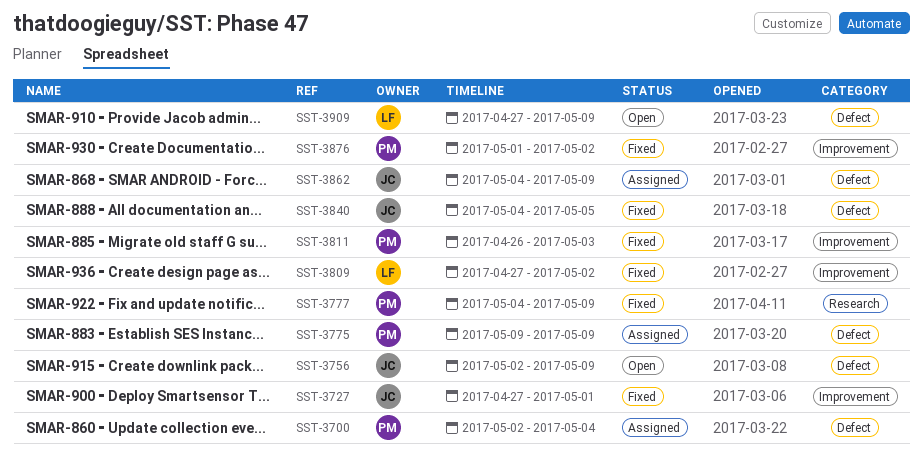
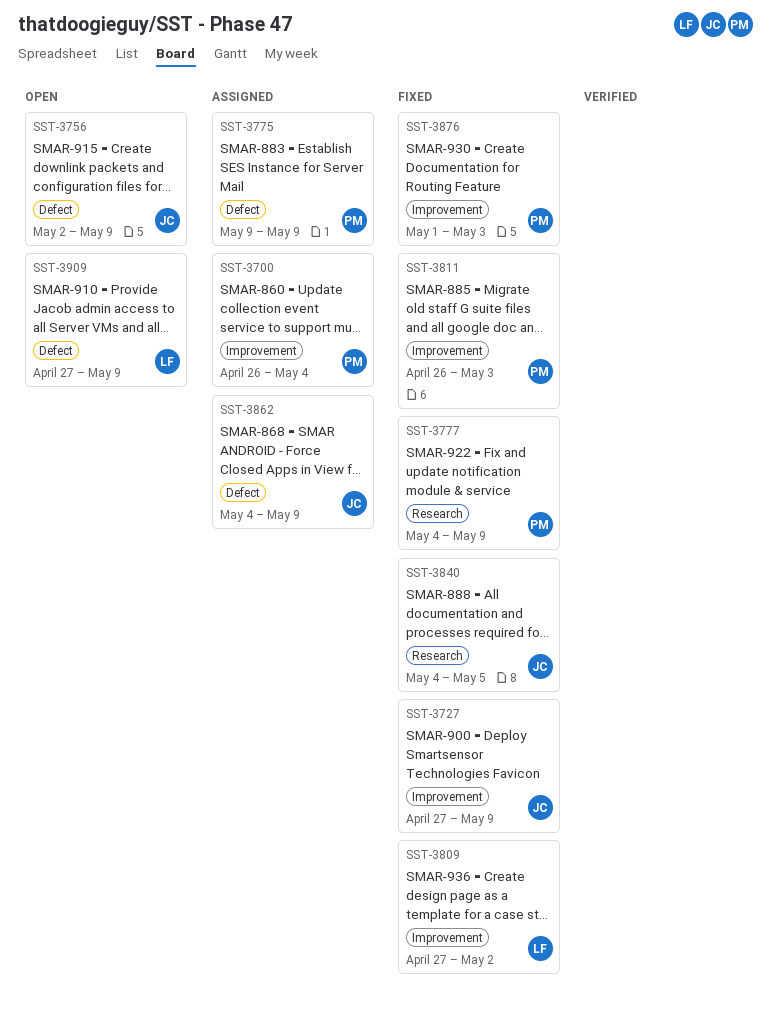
SST-3700, label: Defect -> Improvement
SST-3700, start: May 2 -> Apr 26
SST-3727, due: May 1 -> May 9
SST-3840, label: Defect -> Research
SST-3876, due: May 2 -> May 3

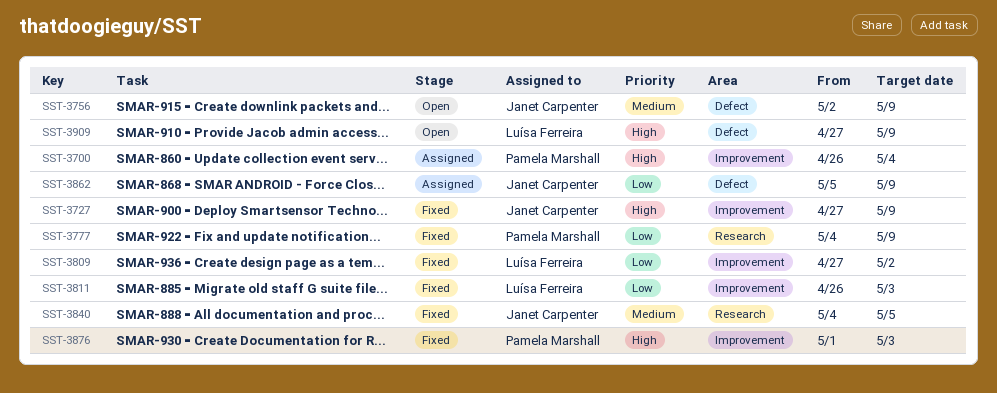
SST-3775: present -> none
SST-3811, owner: Pamela Marshall -> Luísa Ferreira
SST-3862, start: May 4 -> May 5

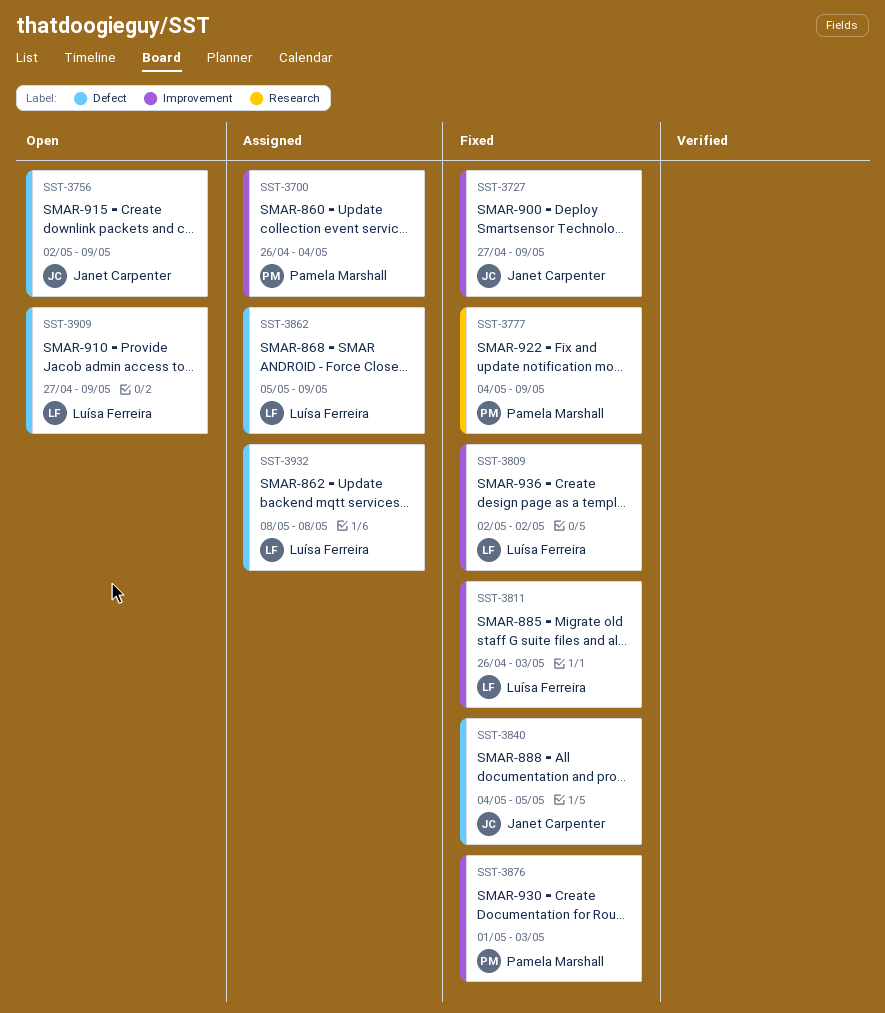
SST-3809, start: Apr 27 -> May 2
SST-3840, label: Research -> Defect
SST-3862, owner: Janet Carpenter -> Luísa Ferreira
SST-3932: none -> present

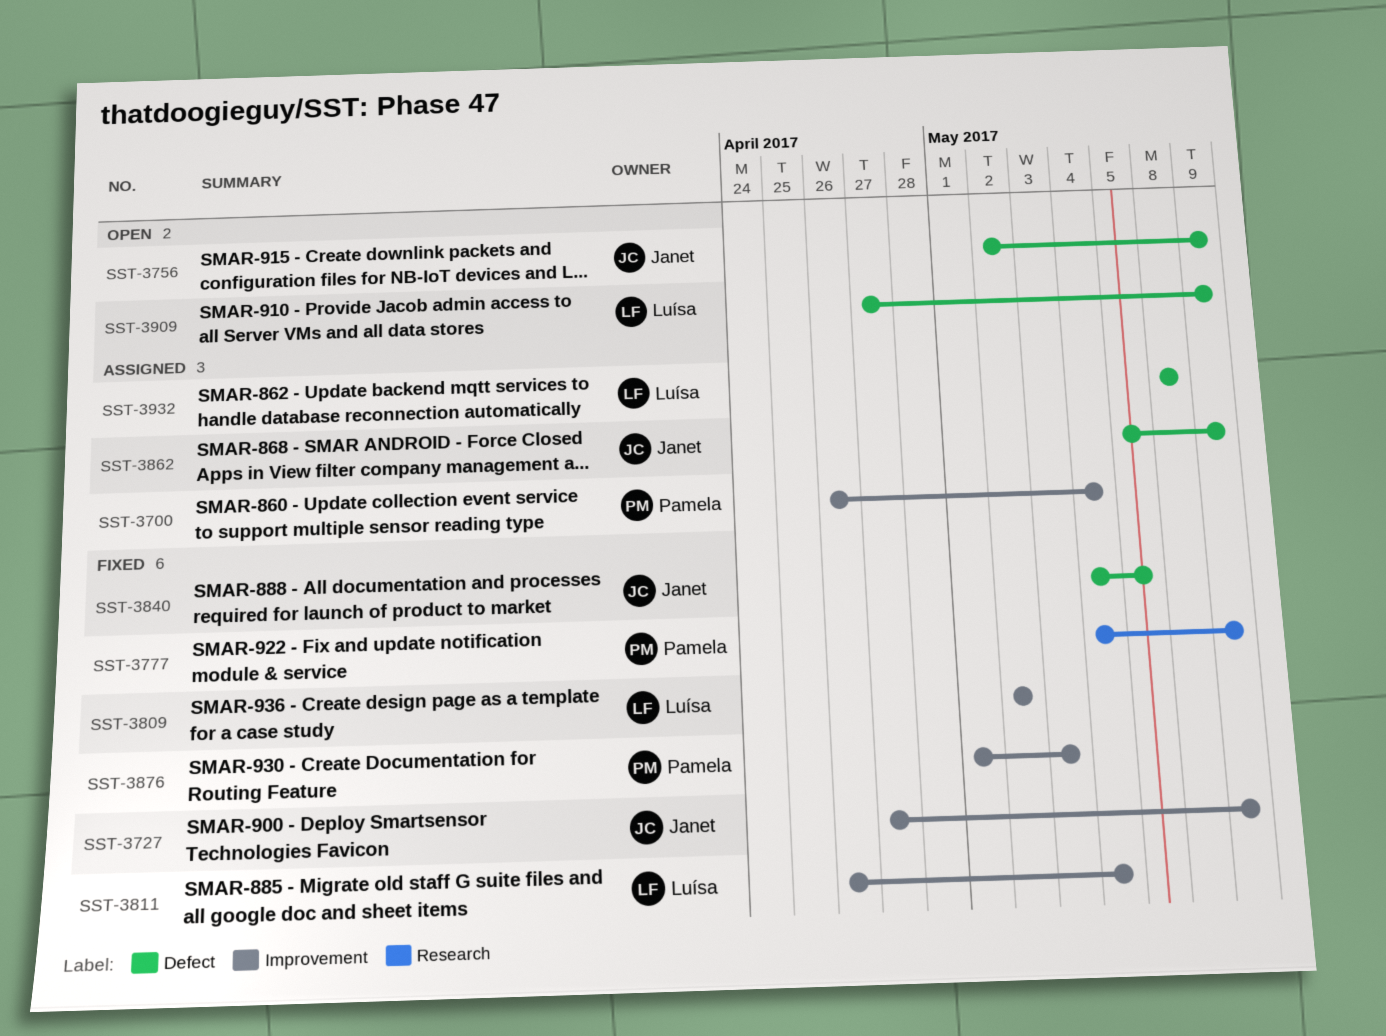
SST-3811, due: May 3 -> May 4
SST-3862, owner: Luísa Ferreira -> Janet Carpenter

